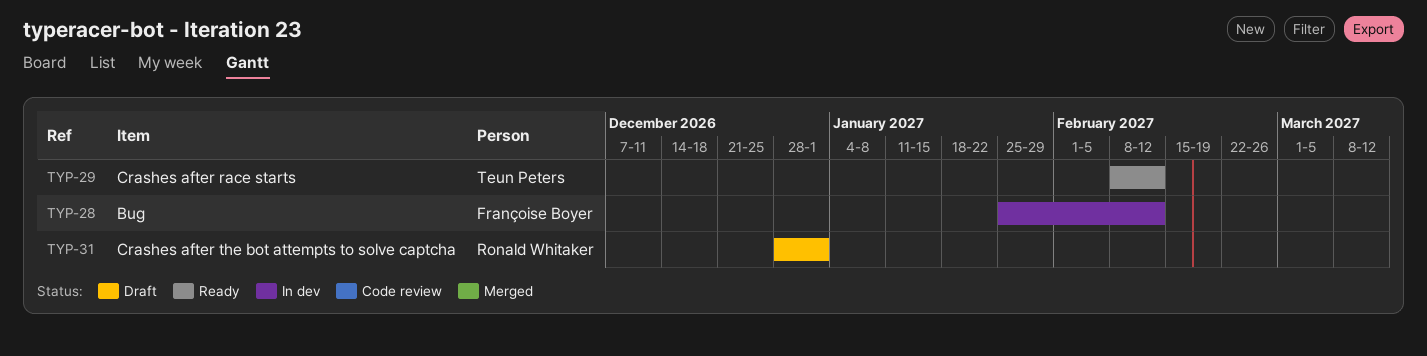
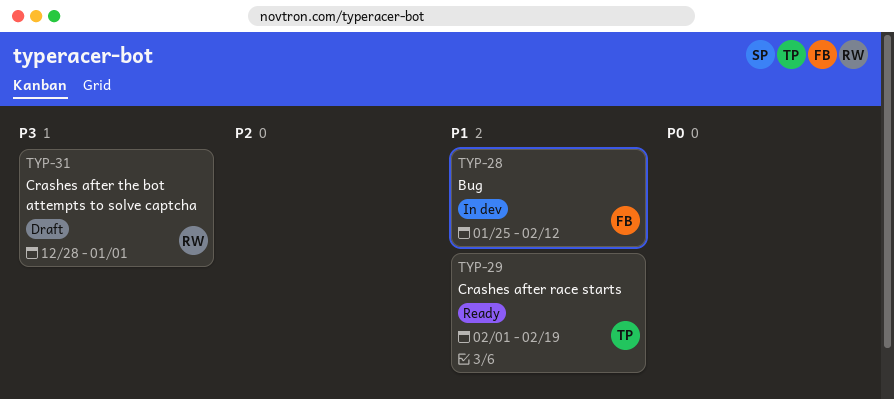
TYP-29, start: Feb 8 -> Feb 1
TYP-29, due: Feb 12 -> Feb 19

